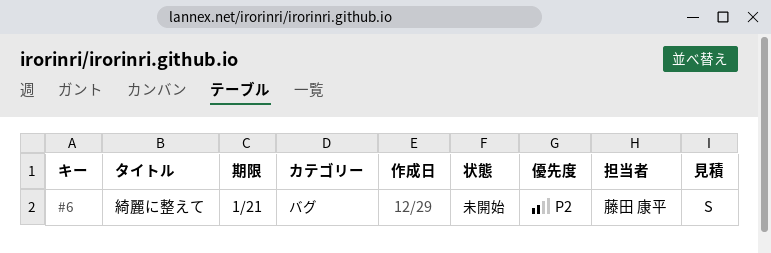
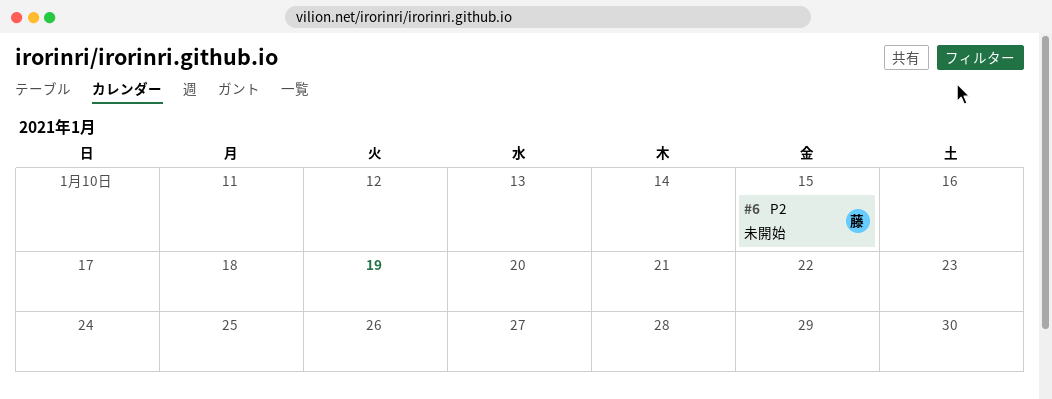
#6, due: Jan 21 -> Jan 15

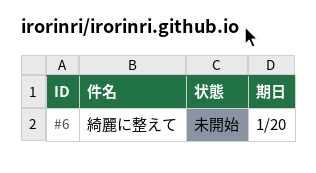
#6, due: Jan 15 -> Jan 20

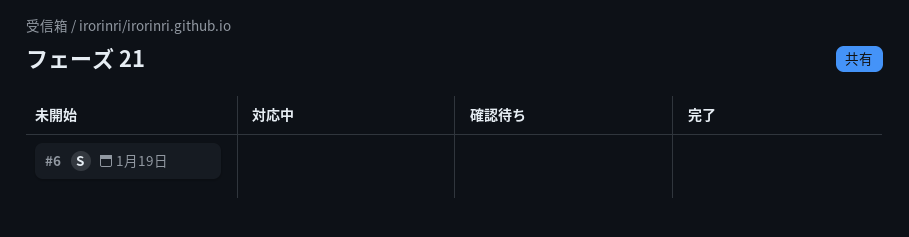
#6, due: Jan 20 -> Jan 19

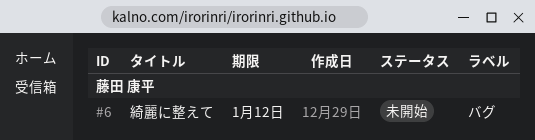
#6, due: Jan 19 -> Jan 12

